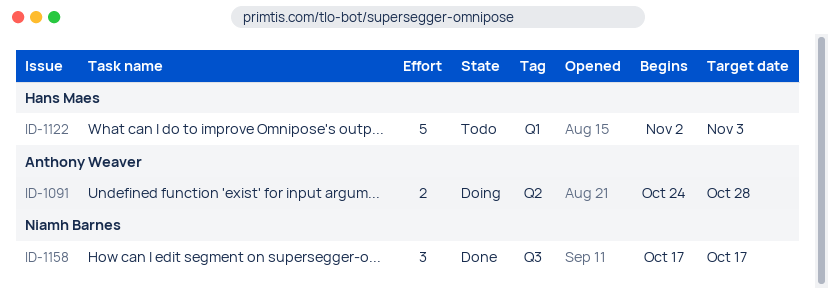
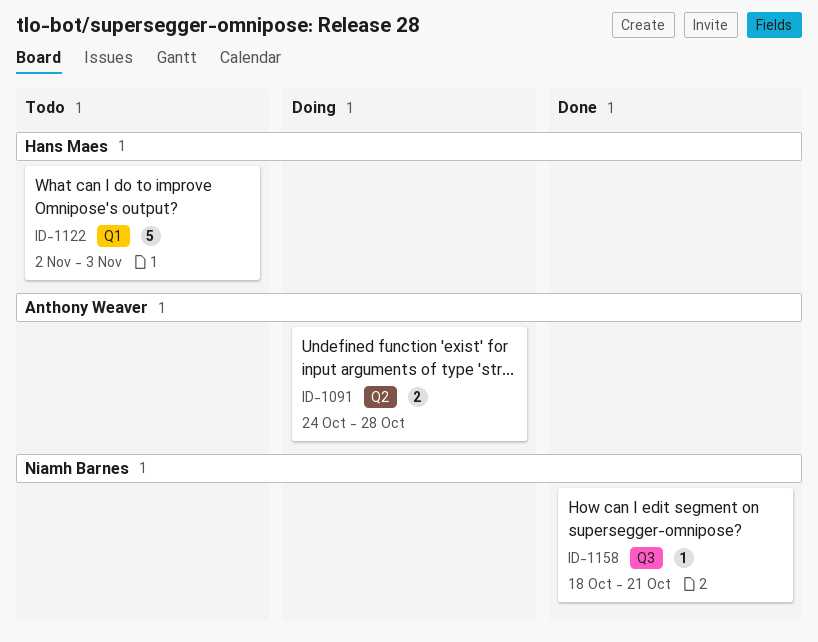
ID-1158, estimate: 3 -> 1
ID-1158, start: Oct 17 -> Oct 18
ID-1158, due: Oct 17 -> Oct 21

